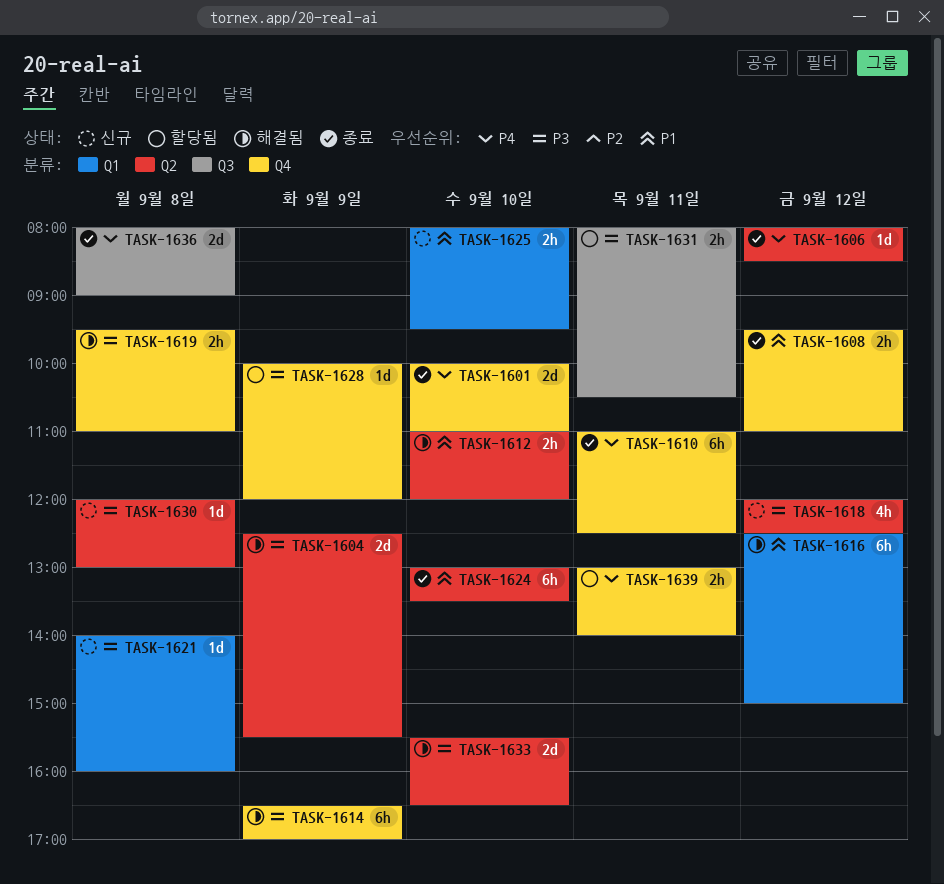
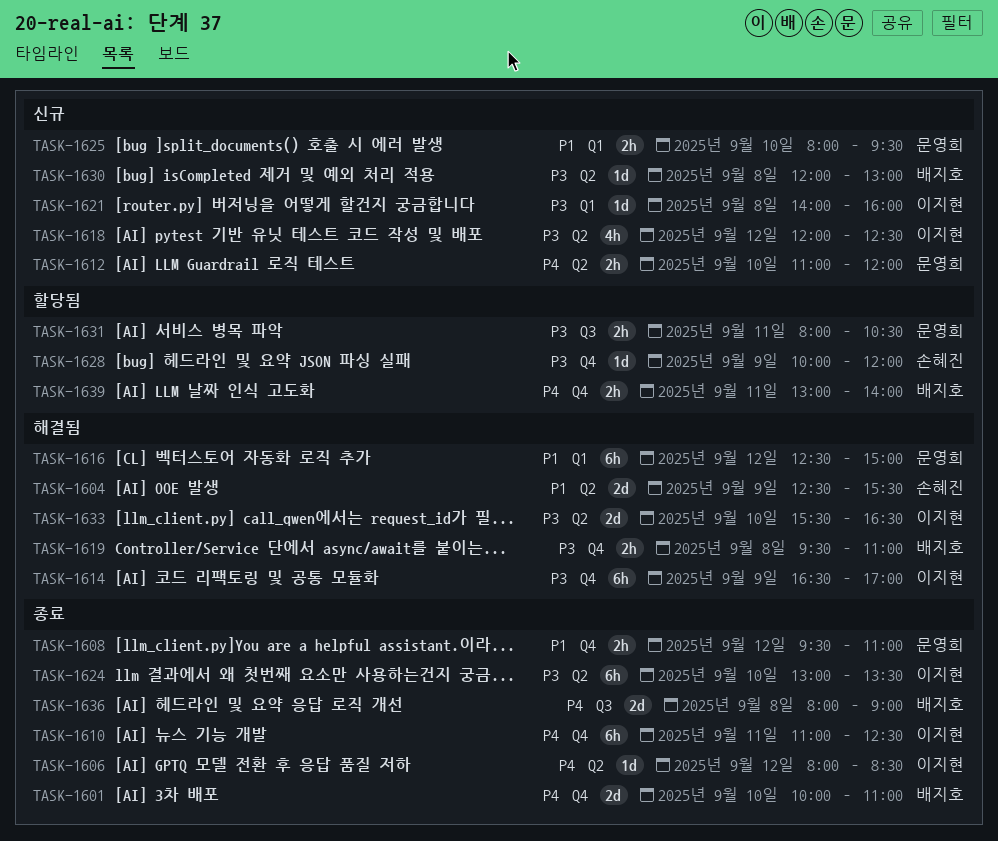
TASK-1604, priority: P3 -> P1
TASK-1612, status: 해결됨 -> 신규
TASK-1612, priority: P1 -> P4
TASK-1624, priority: P1 -> P3

